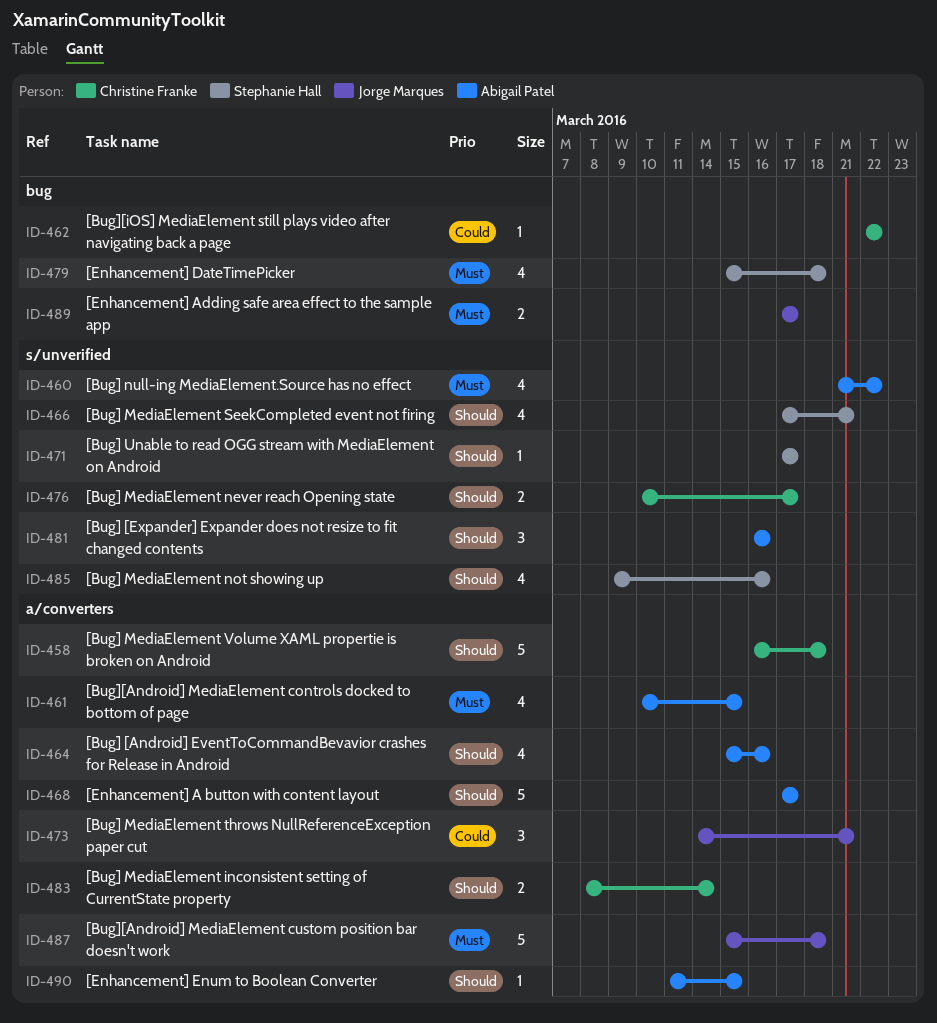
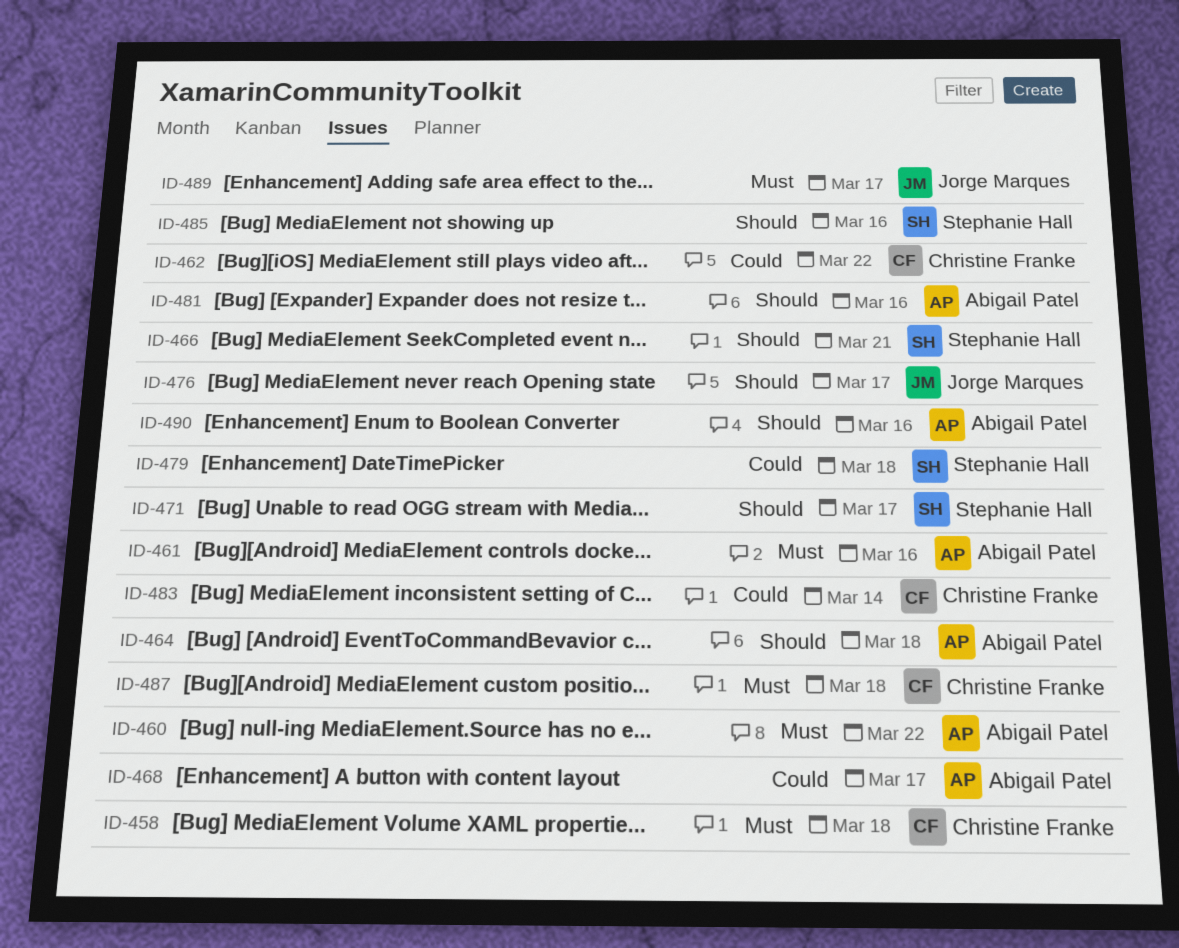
ID-458, priority: Should -> Must
ID-461, due: Mar 15 -> Mar 16
ID-464, due: Mar 16 -> Mar 18
ID-468, priority: Should -> Could
ID-473: present -> none
ID-476, owner: Christine Franke -> Jorge Marques
ID-479, priority: Must -> Could
ID-483, priority: Should -> Could
ID-487, owner: Jorge Marques -> Christine Franke
ID-490, due: Mar 15 -> Mar 16

